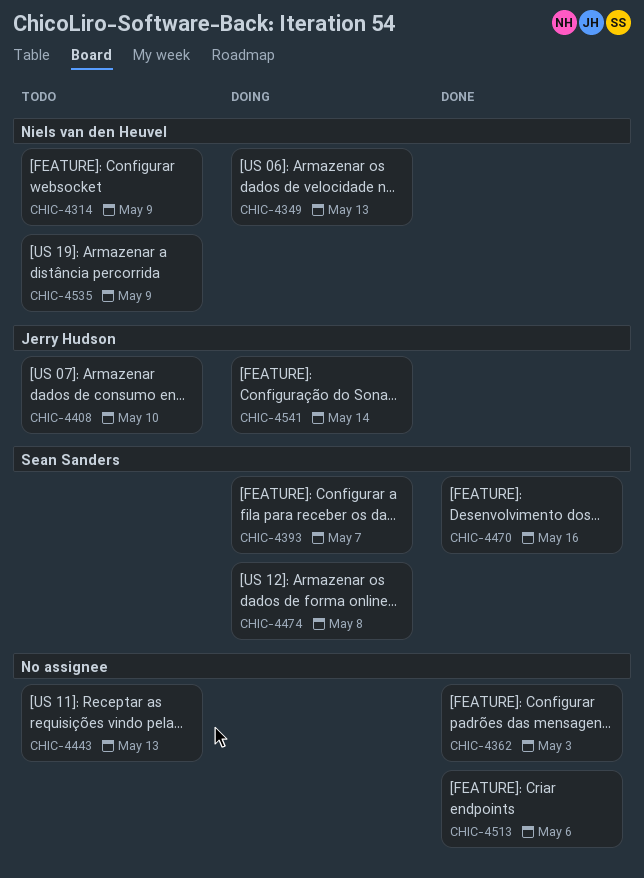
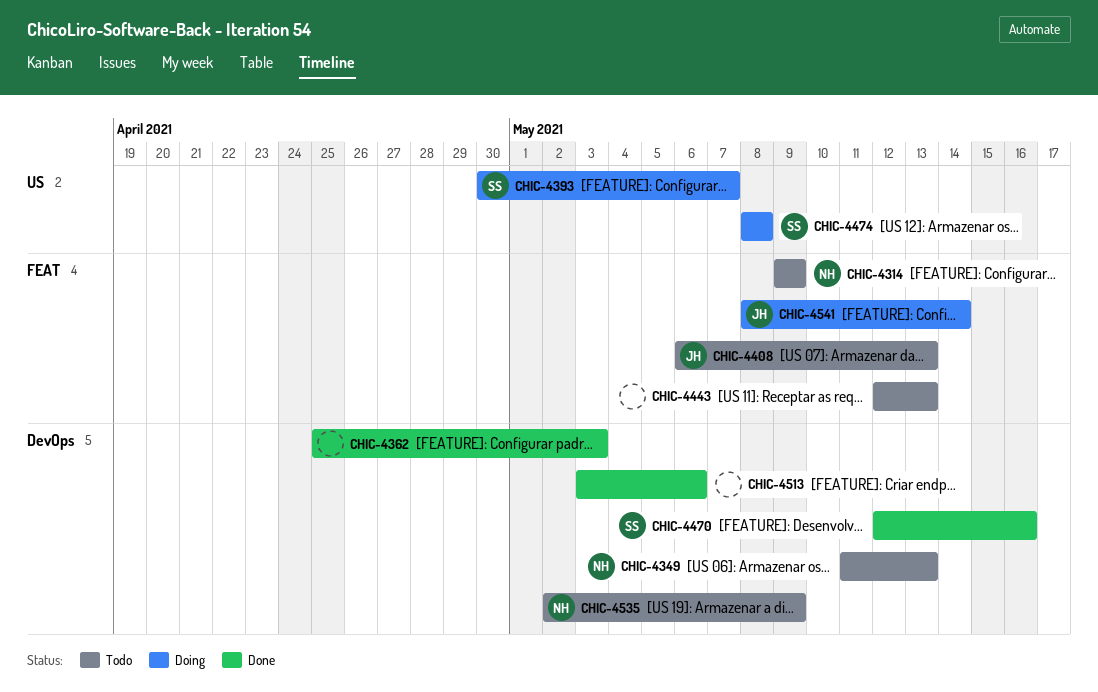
CHIC-4349, status: Doing -> Todo
CHIC-4408, due: May 10 -> May 13

